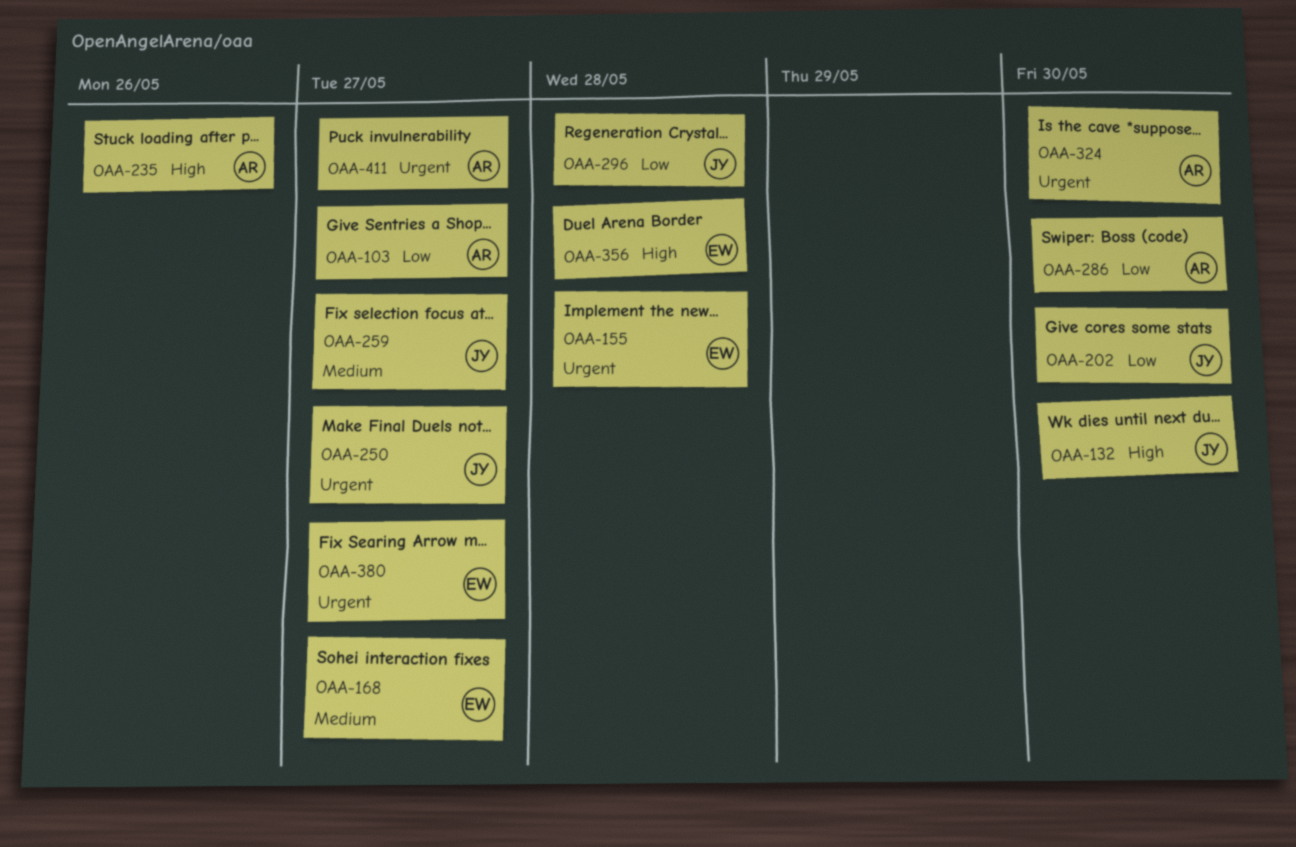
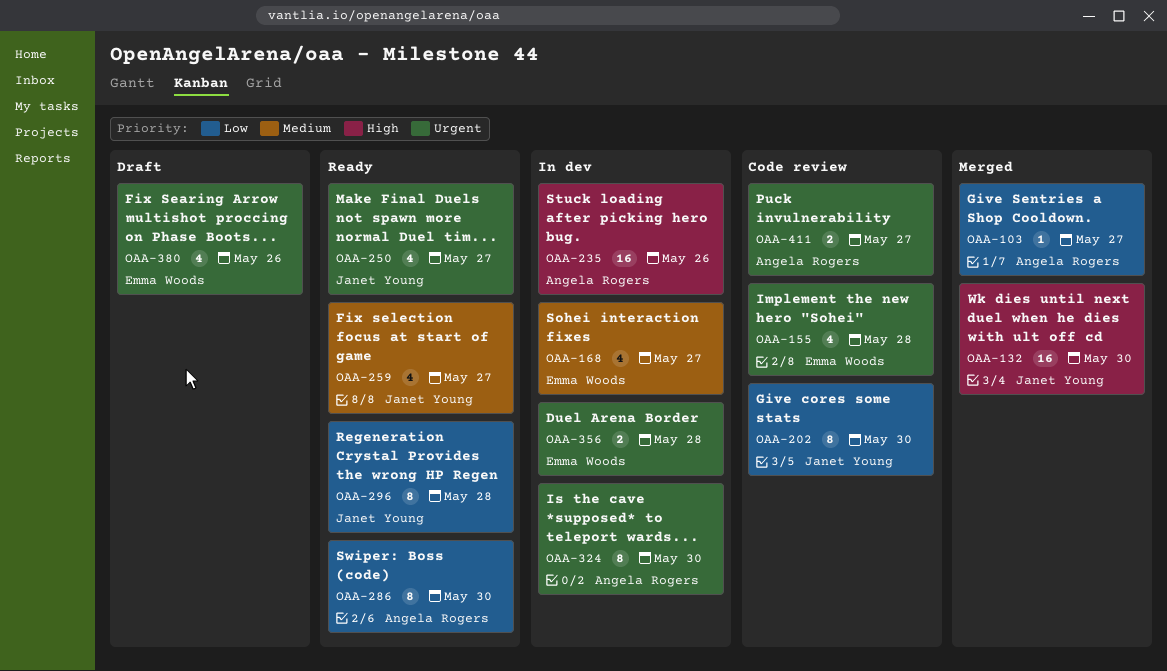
OAA-356, priority: High -> Urgent
OAA-380, due: May 27 -> May 26

